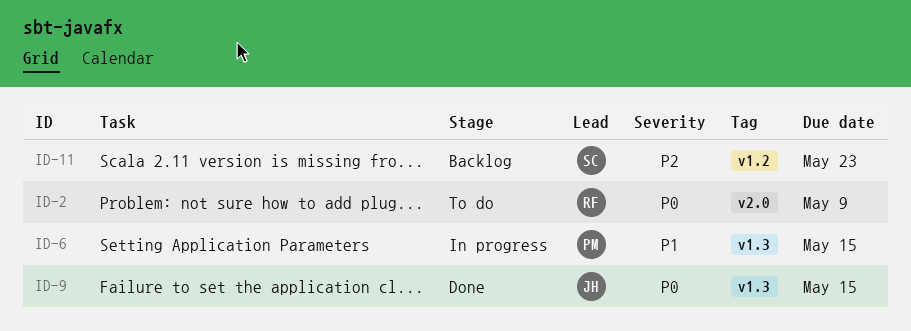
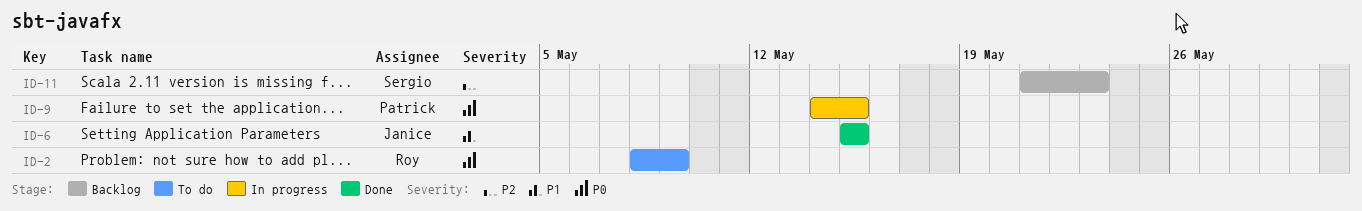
ID-6, status: In progress -> Done
ID-6, owner: Patrick -> Janice
ID-9, status: Done -> In progress
ID-9, owner: Janice -> Patrick

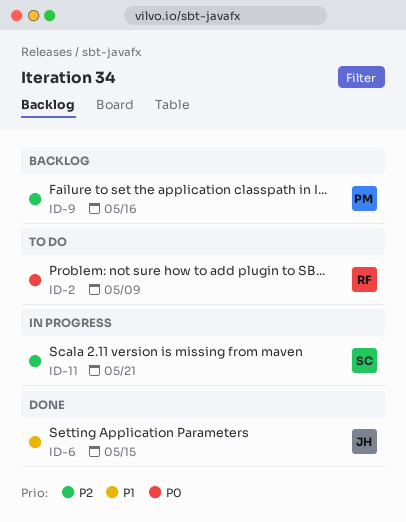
ID-9, status: In progress -> Backlog
ID-9, priority: P0 -> P2
ID-9, due: May 15 -> May 16
ID-11, status: Backlog -> In progress
ID-11, due: May 23 -> May 21

